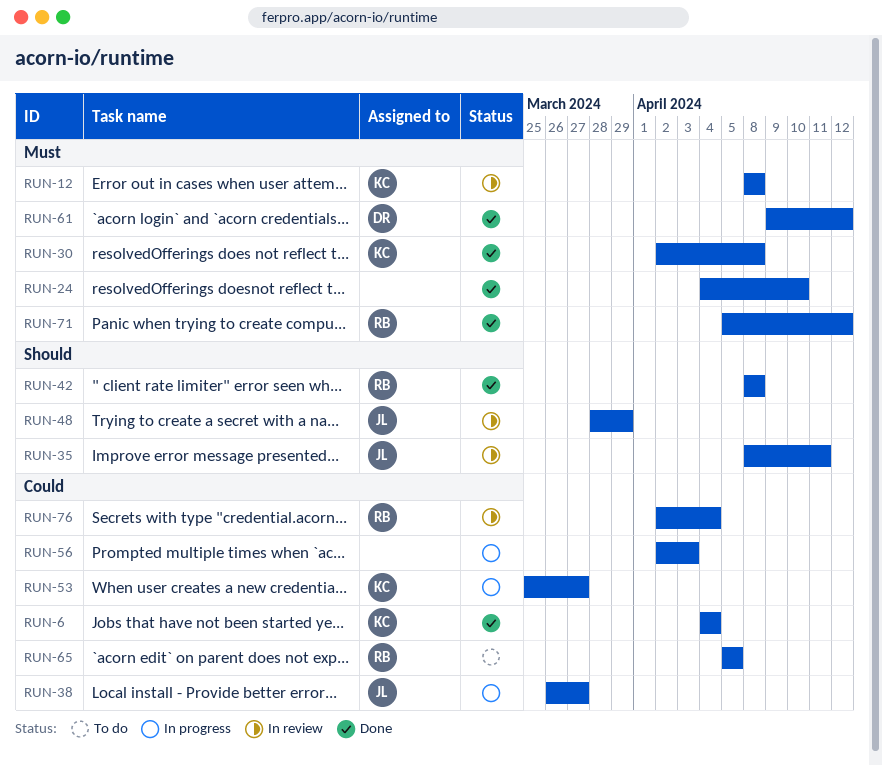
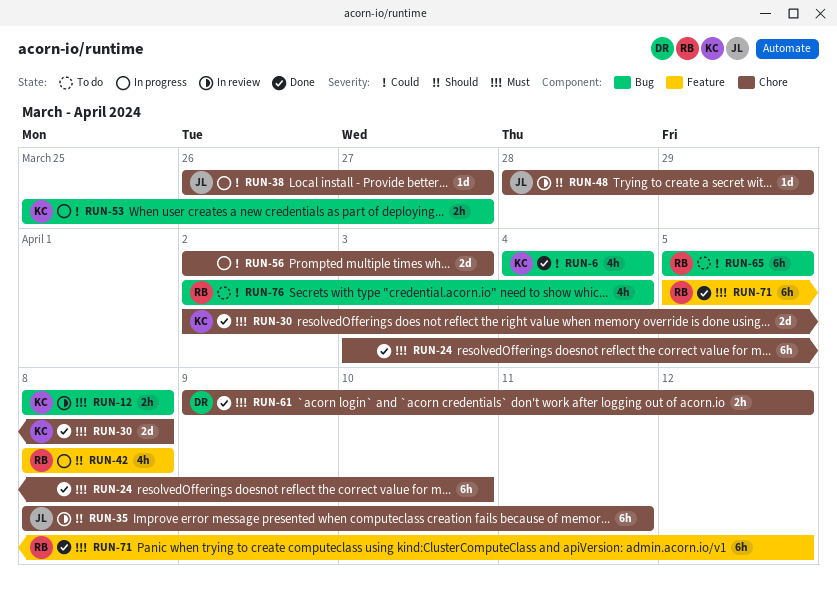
RUN-24, start: Apr 4 -> Apr 3
RUN-42, status: Done -> In progress
RUN-76, status: In review -> To do

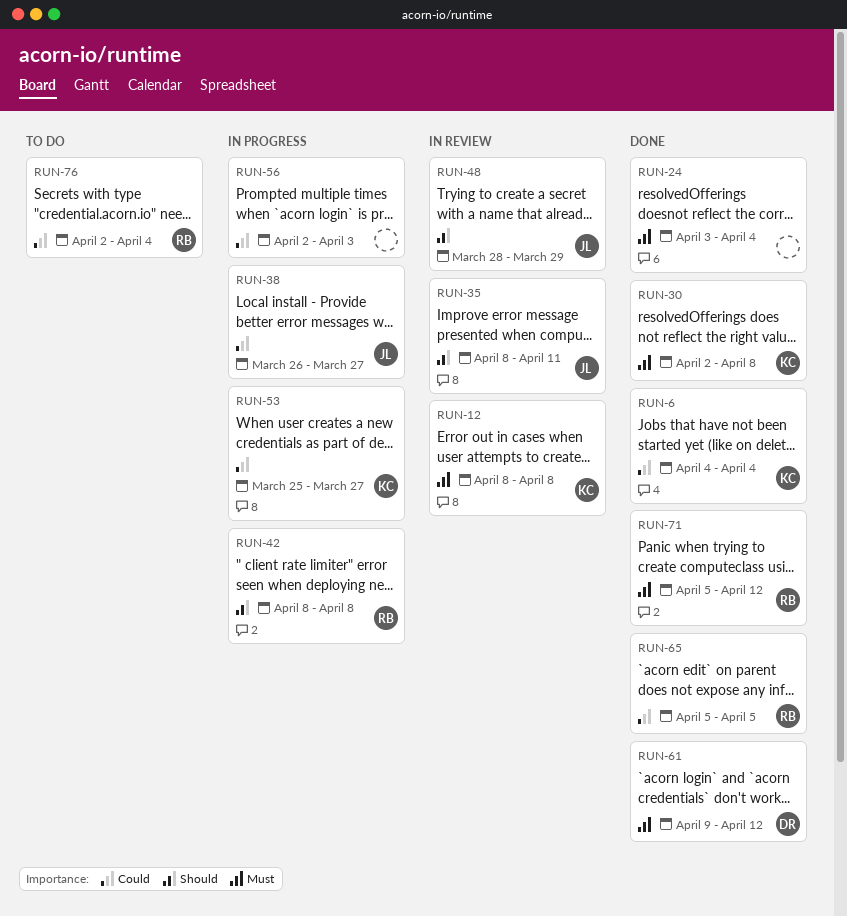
RUN-24, due: Apr 10 -> Apr 4
RUN-65, status: To do -> Done

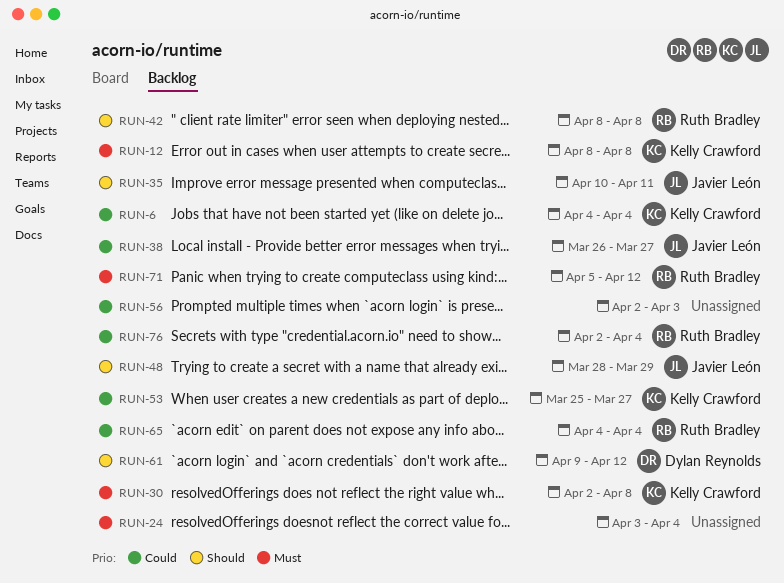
RUN-35, start: Apr 8 -> Apr 10
RUN-61, priority: Must -> Should
RUN-65, start: Apr 5 -> Apr 4
RUN-65, due: Apr 5 -> Apr 4

